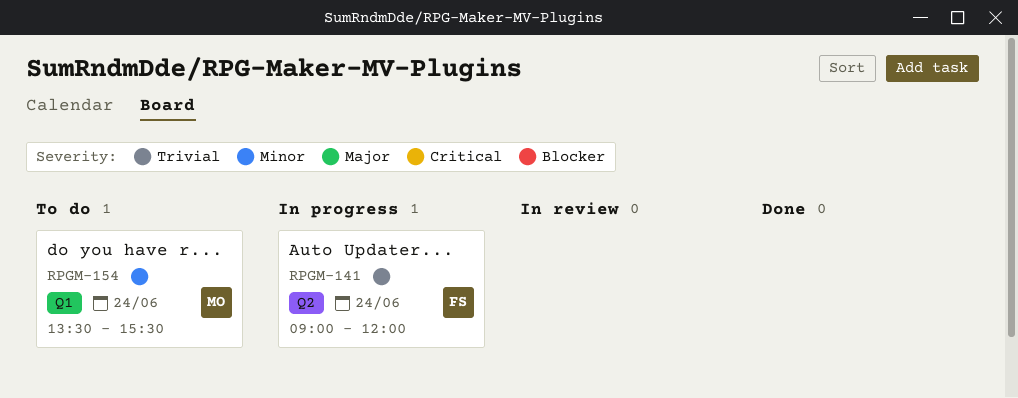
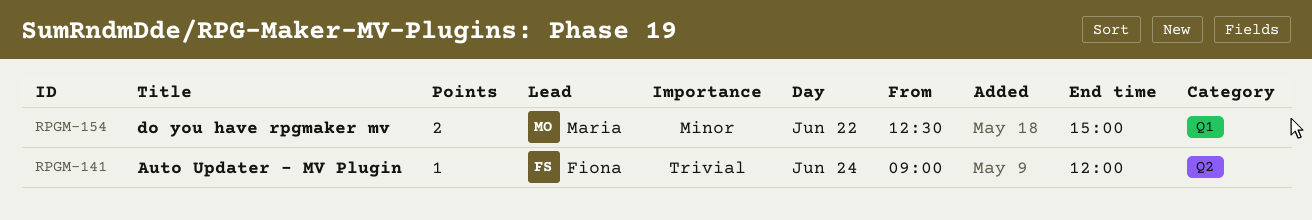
RPGM-154, day: Jun 24 -> Jun 22
RPGM-154, begins: 13:30 -> 12:30
RPGM-154, ends: 15:30 -> 15:00

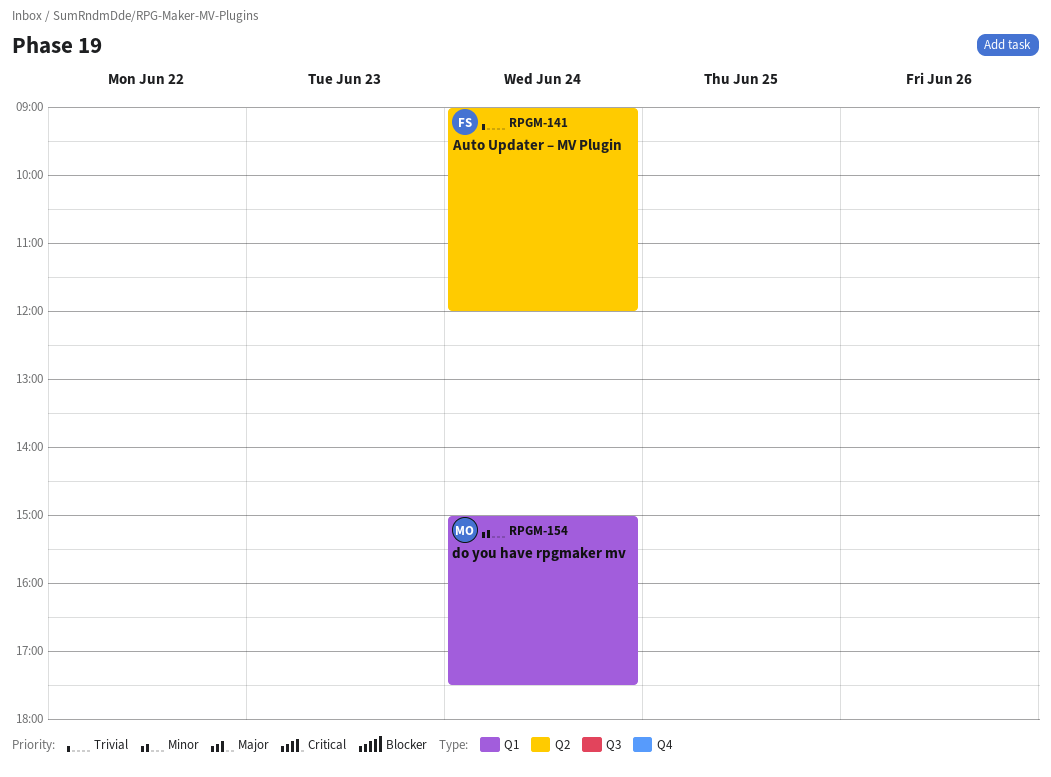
RPGM-154, day: Jun 22 -> Jun 24
RPGM-154, begins: 12:30 -> 15:00
RPGM-154, ends: 15:00 -> 17:30

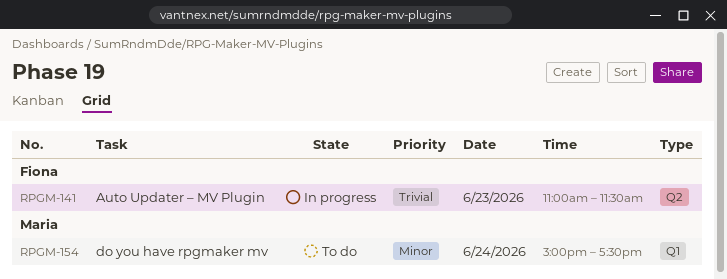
RPGM-141, day: Jun 24 -> Jun 23
RPGM-141, begins: 09:00 -> 11:00
RPGM-141, ends: 12:00 -> 11:30

